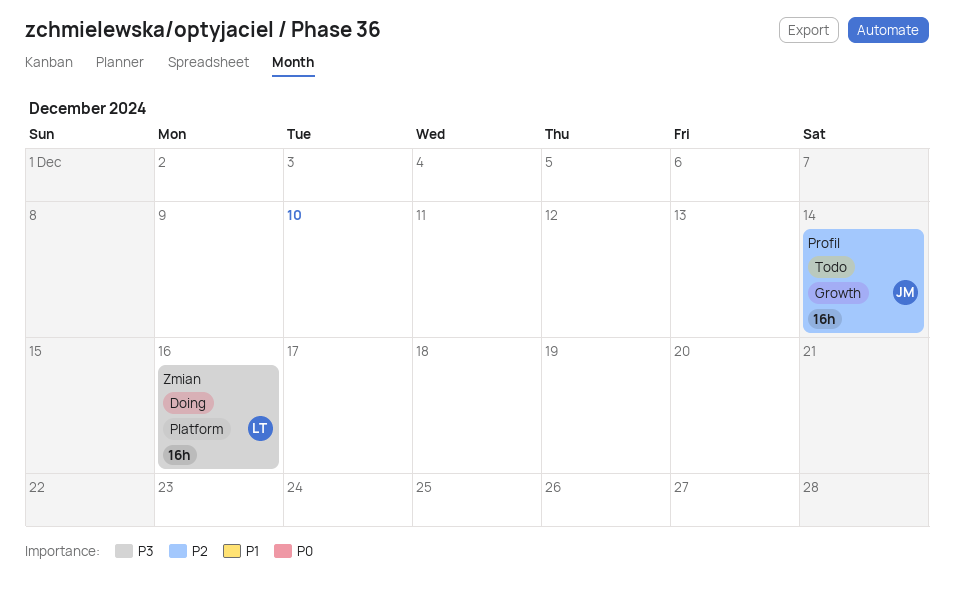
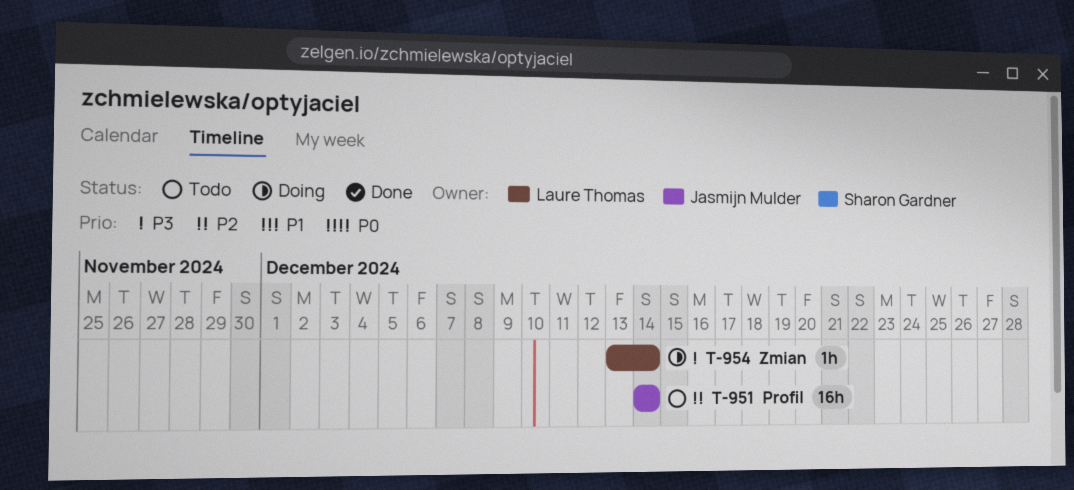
Zmian, estimate: 16h -> 1h
Zmian, due: Dec 16 -> Dec 14

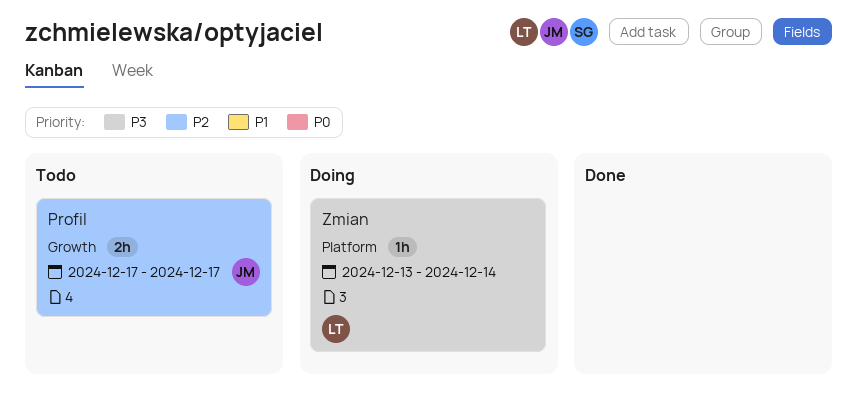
Profil, estimate: 16h -> 2h
Profil, start: Dec 14 -> Dec 17
Profil, due: Dec 14 -> Dec 17

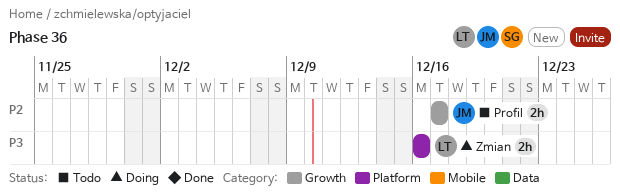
Zmian, estimate: 1h -> 2h
Zmian, start: Dec 13 -> Dec 16
Zmian, due: Dec 14 -> Dec 16

